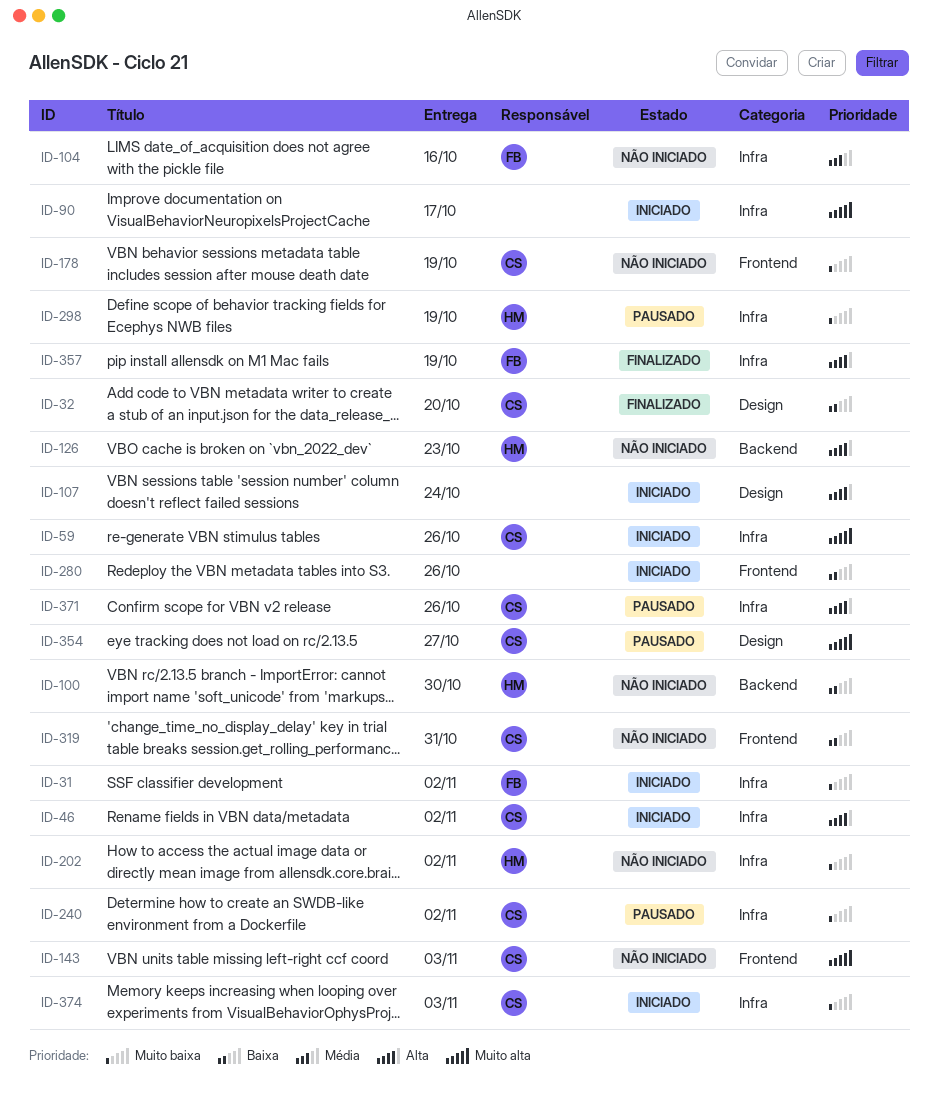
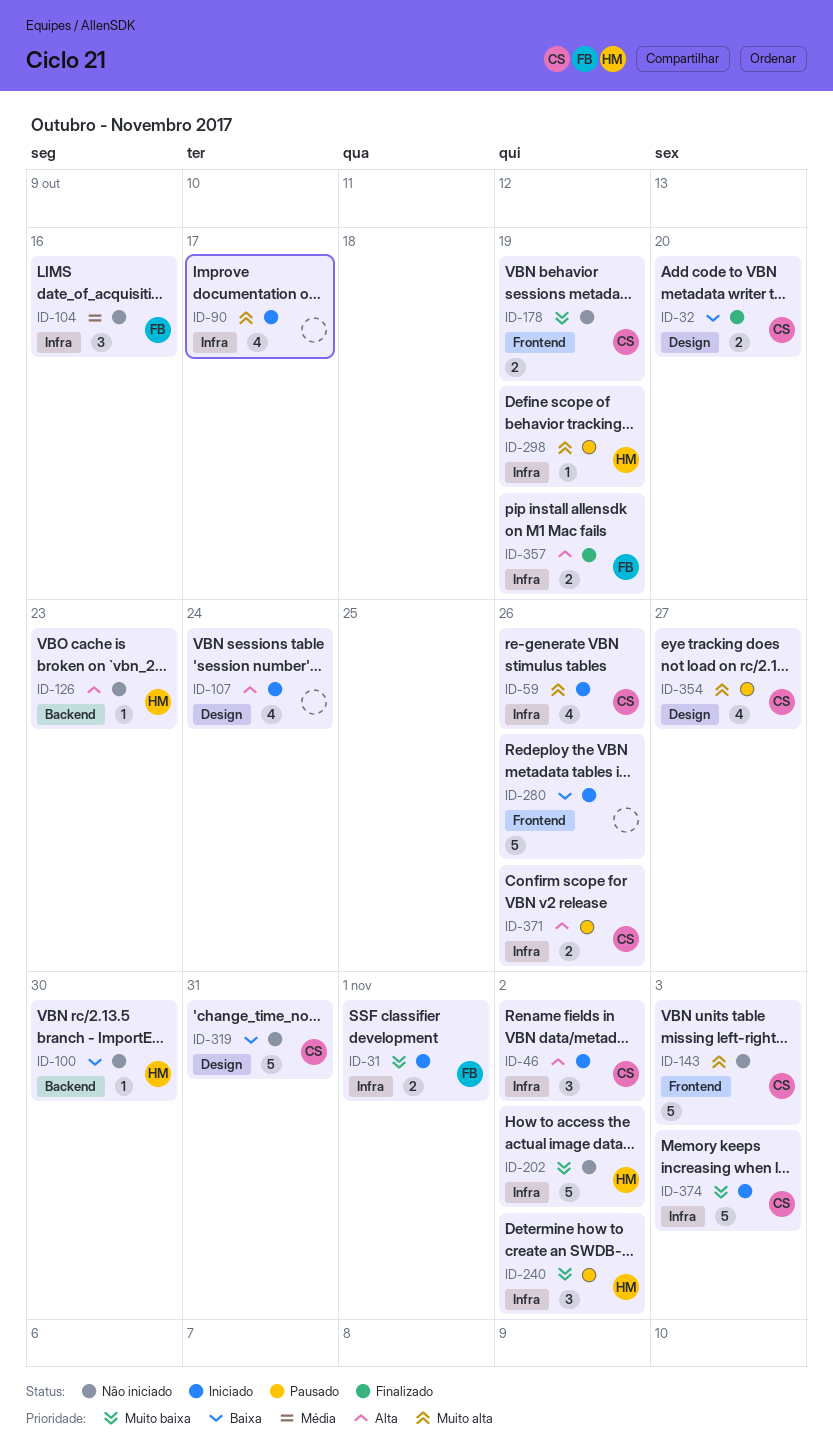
ID-31, due: Nov 2 -> Nov 1
ID-240, owner: CS -> HM
ID-298, priority: Muito baixa -> Muito alta
ID-319, label: Frontend -> Design

